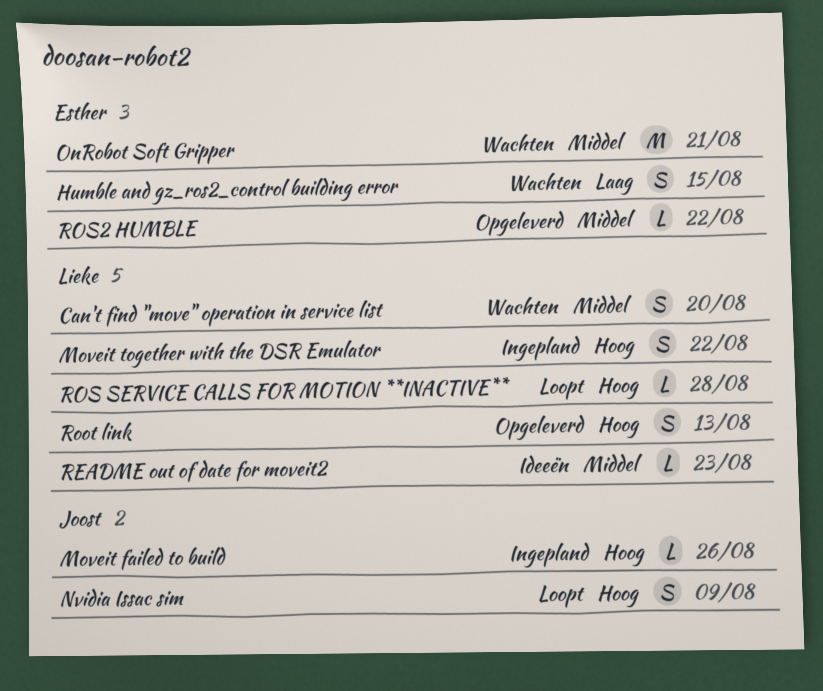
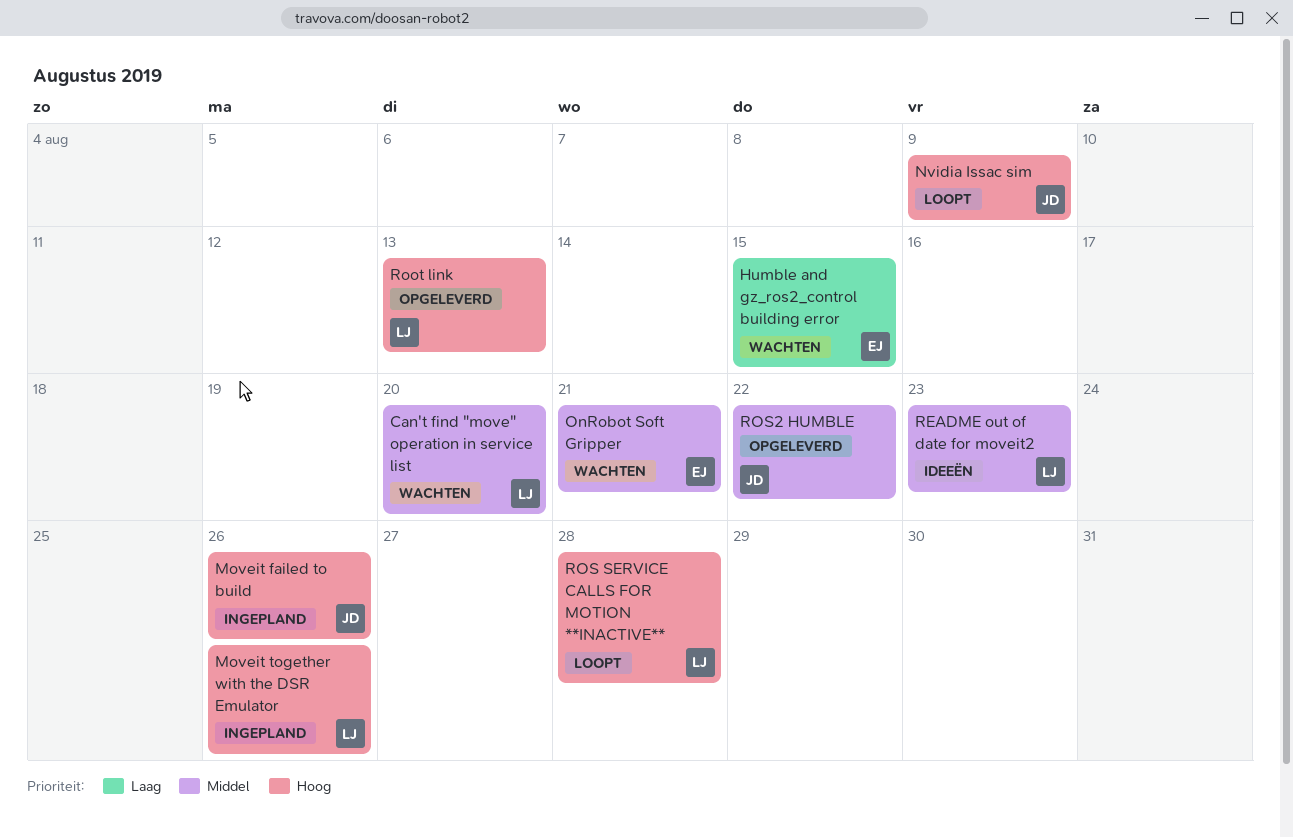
Moveit together with the DSR Emulator, due: Aug 22 -> Aug 26
ROS2 HUMBLE, owner: Esther -> Joost

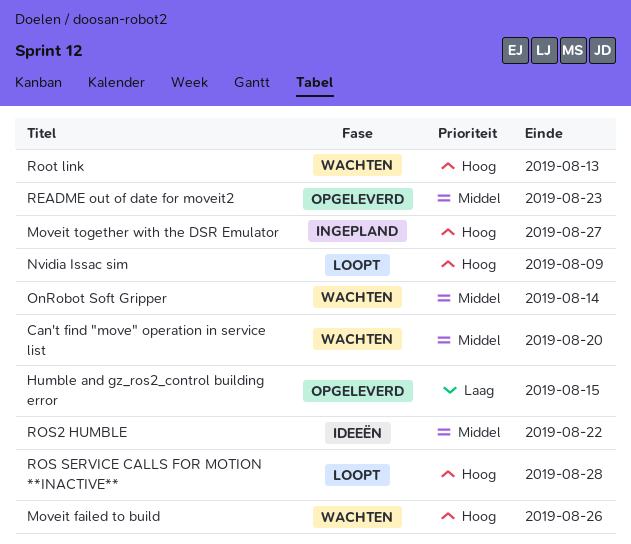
Humble and gz_ros2_control building error, status: Wachten -> Opgeleverd
Moveit failed to build, status: Ingepland -> Wachten
Moveit together with the DSR Emulator, due: Aug 26 -> Aug 27
OnRobot Soft Gripper, due: Aug 21 -> Aug 14
README out of date for moveit2, status: Ideeën -> Opgeleverd
Root link, status: Opgeleverd -> Wachten
ROS2 HUMBLE, status: Opgeleverd -> Ideeën

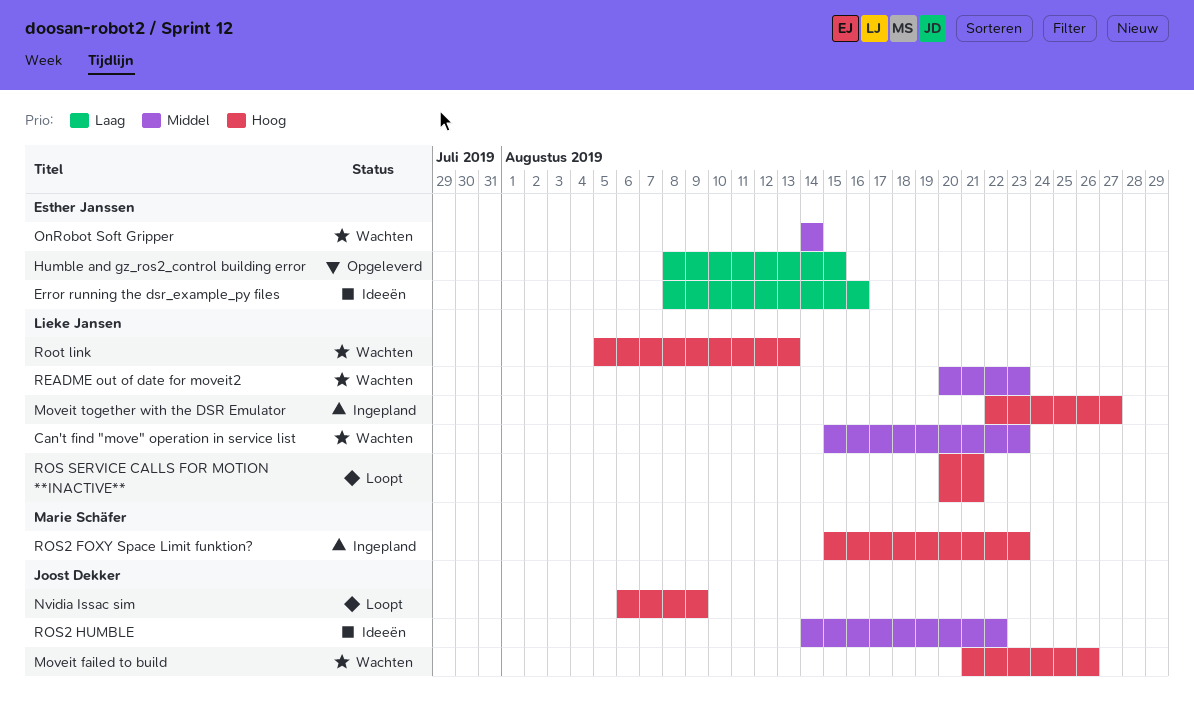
Can't find "move" operation in service list, due: Aug 20 -> Aug 23
Error running the dsr_example_py files: none -> present
README out of date for moveit2, status: Opgeleverd -> Wachten
ROS SERVICE CALLS FOR MOTION **INACTIVE**, due: Aug 28 -> Aug 21
ROS2 FOXY Space Limit funktion?: none -> present

